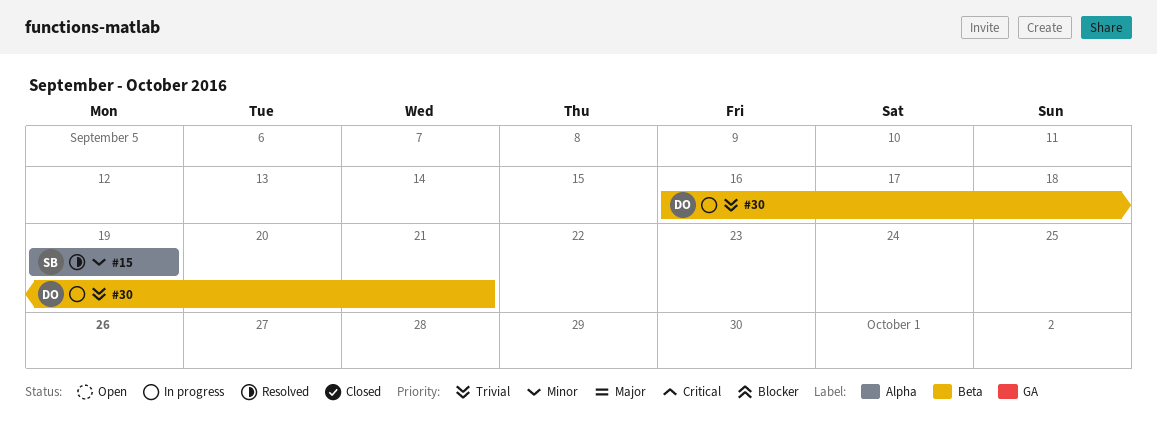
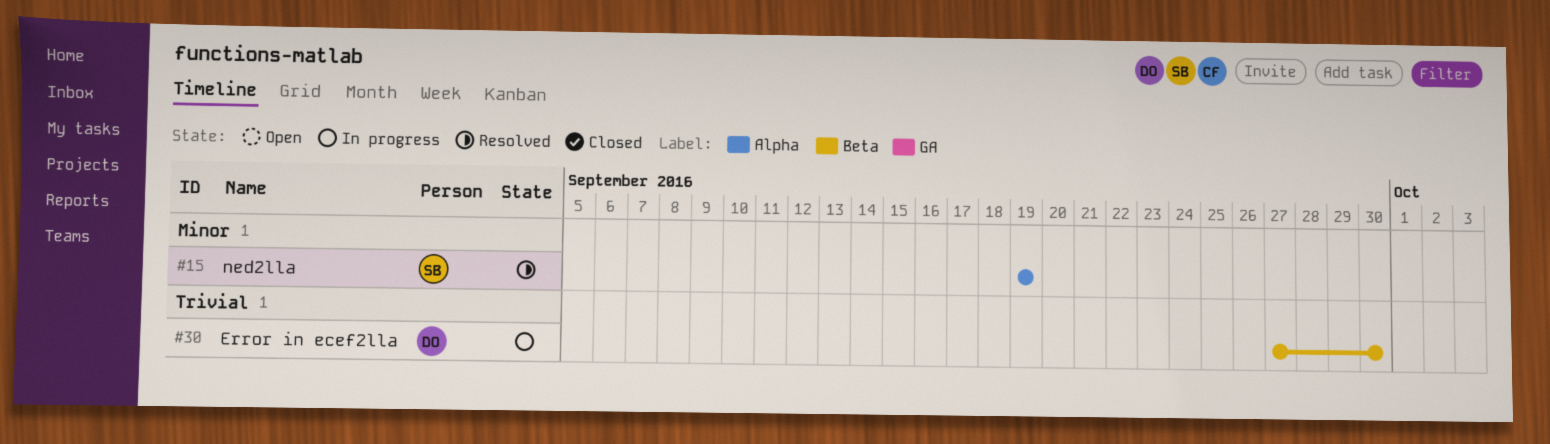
#30, start: Sep 16 -> Sep 27
#30, due: Sep 21 -> Sep 30

